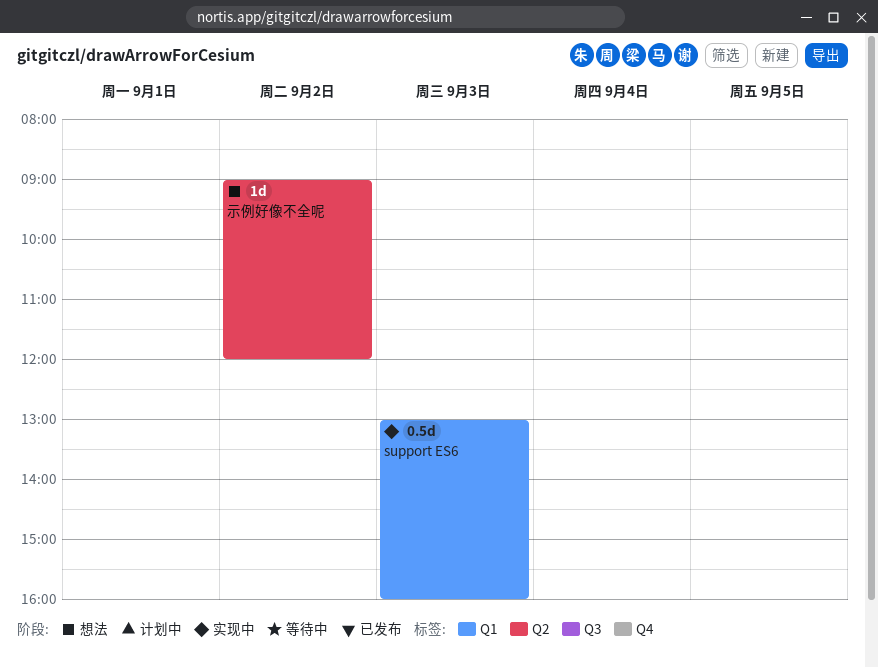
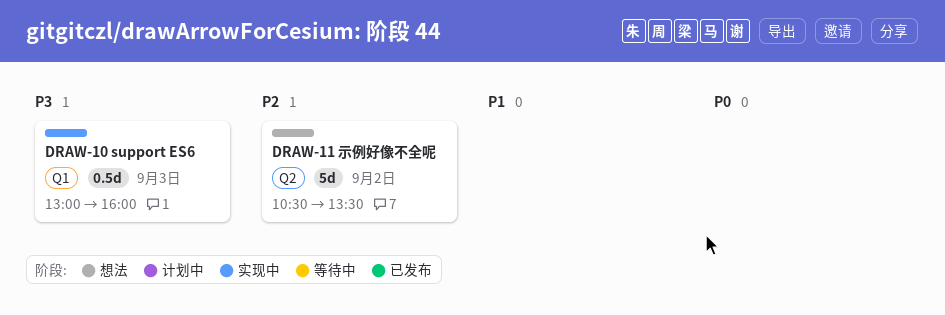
示例好像不全呢, estimate: 1d -> 5d
示例好像不全呢, begins: 09:00 -> 10:30
示例好像不全呢, ends: 12:00 -> 13:30

